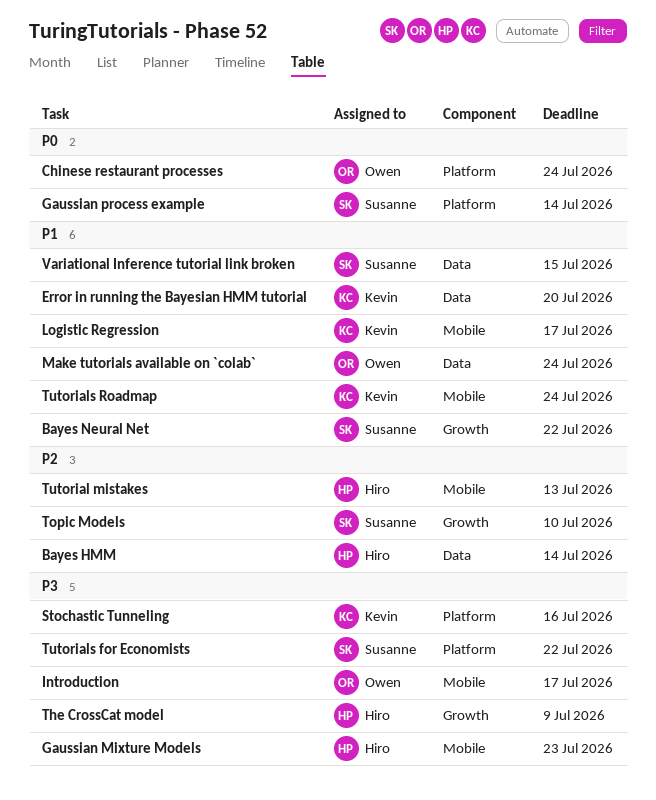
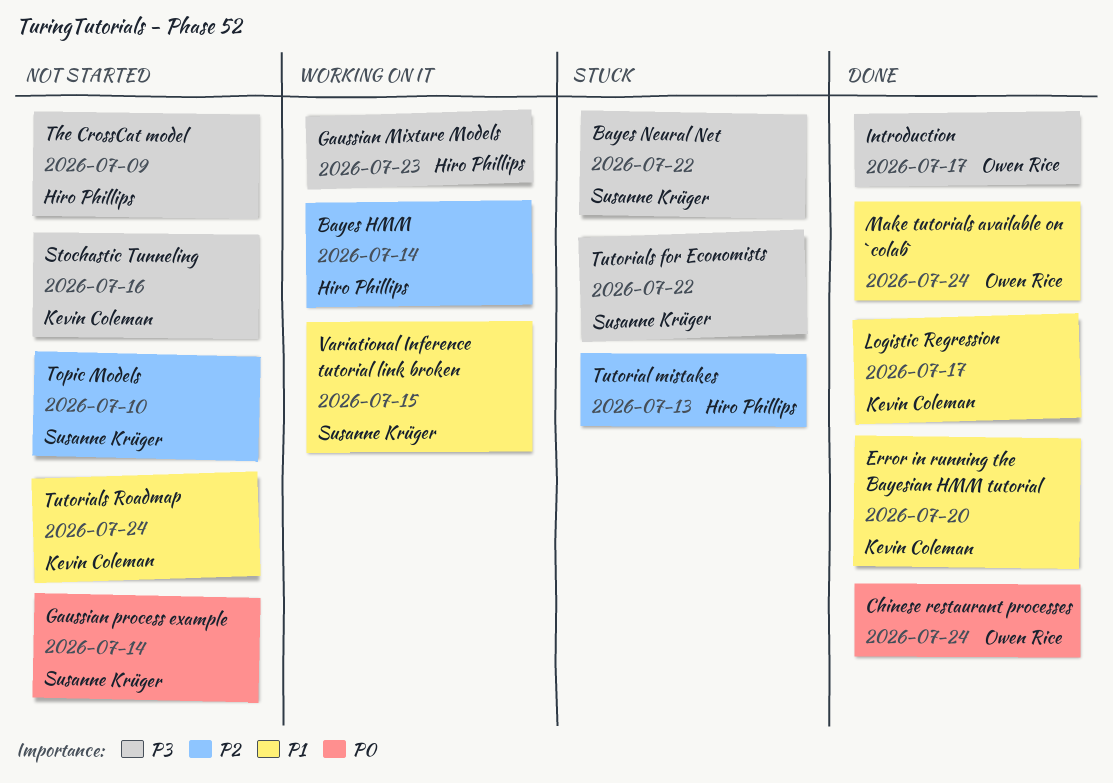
Bayes Neural Net, priority: P1 -> P3

